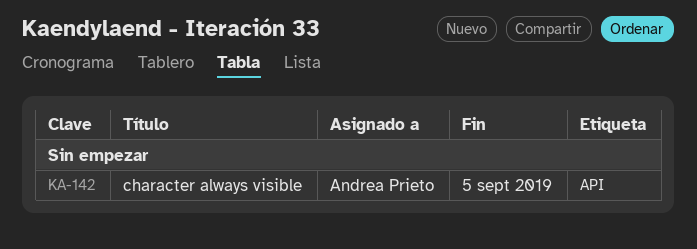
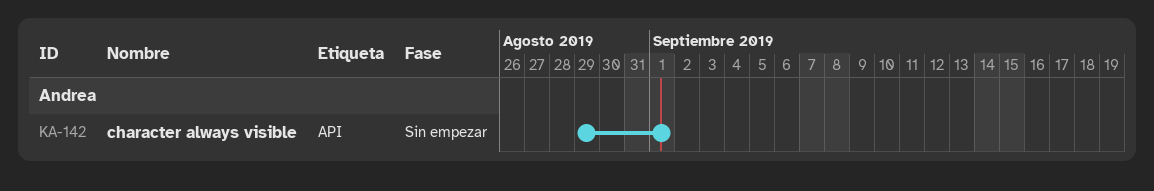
KA-142, due: Sep 5 -> Sep 1

